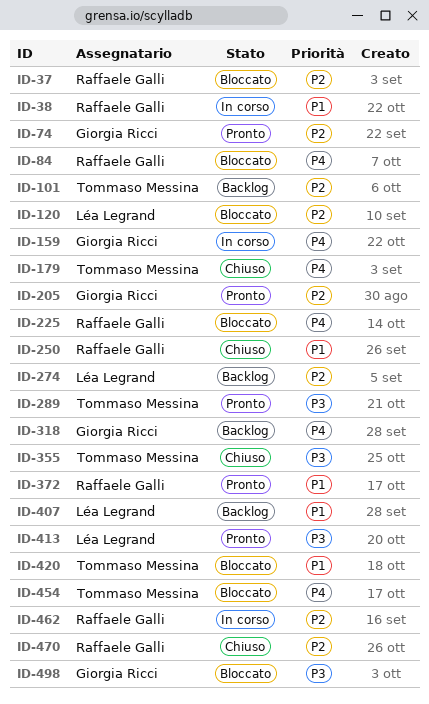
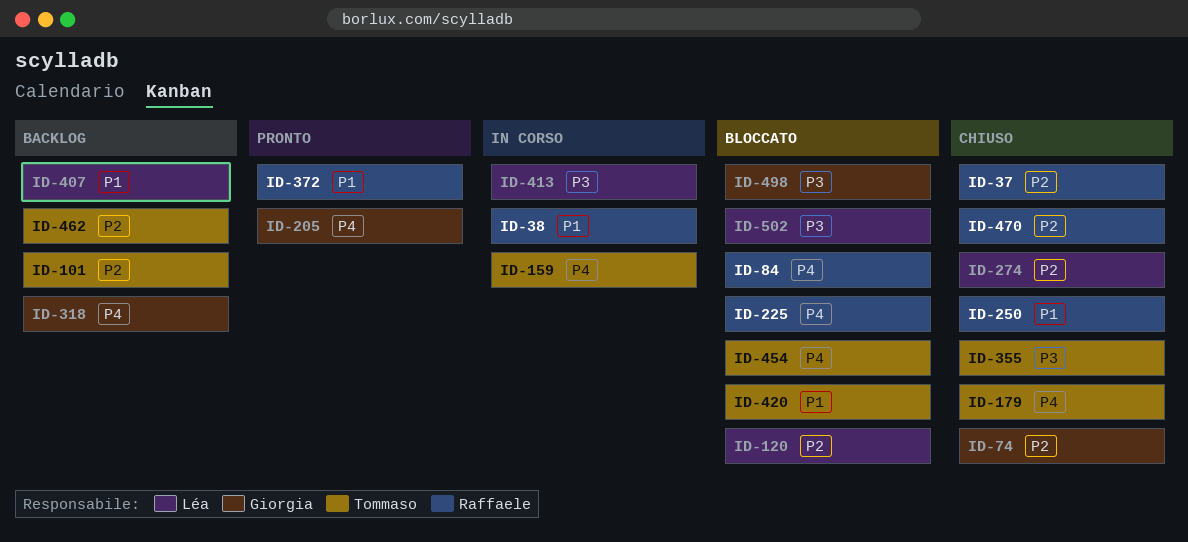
ID-37, status: Bloccato -> Chiuso
ID-74, status: Pronto -> Chiuso
ID-159, owner: Giorgia Ricci -> Tommaso Messina
ID-205, priority: P2 -> P4
ID-274, status: Backlog -> Chiuso
ID-289: present -> none
ID-413, status: Pronto -> In corso
ID-462, status: In corso -> Backlog
ID-462, owner: Raffaele Galli -> Tommaso Messina
ID-502: none -> present

